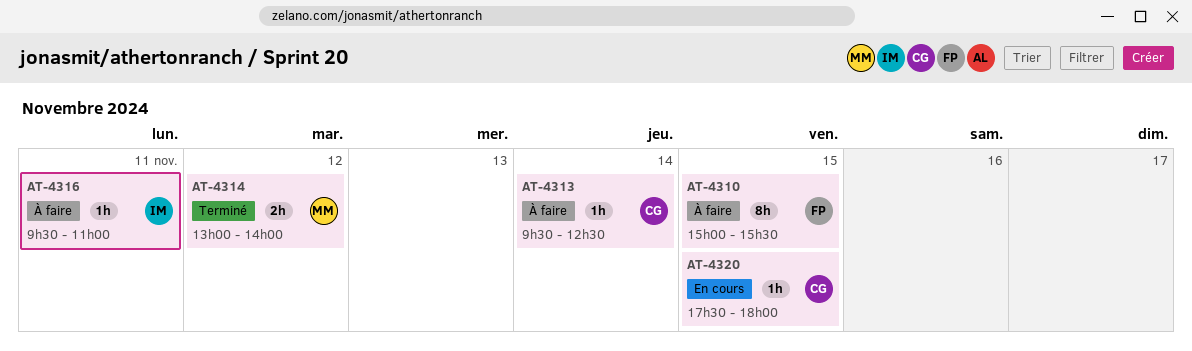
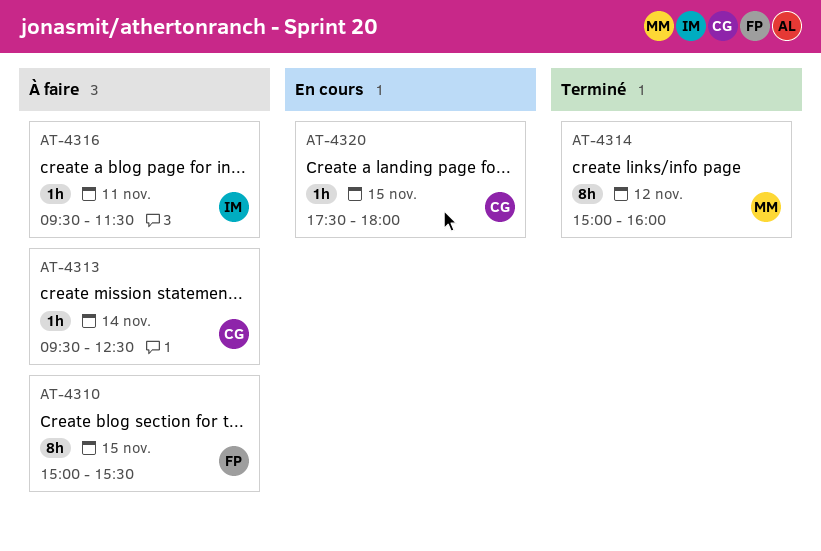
AT-4314, estimate: 2h -> 8h
AT-4314, begins: 13:00 -> 15:00
AT-4314, ends: 14:00 -> 16:00
AT-4316, ends: 11:00 -> 11:30

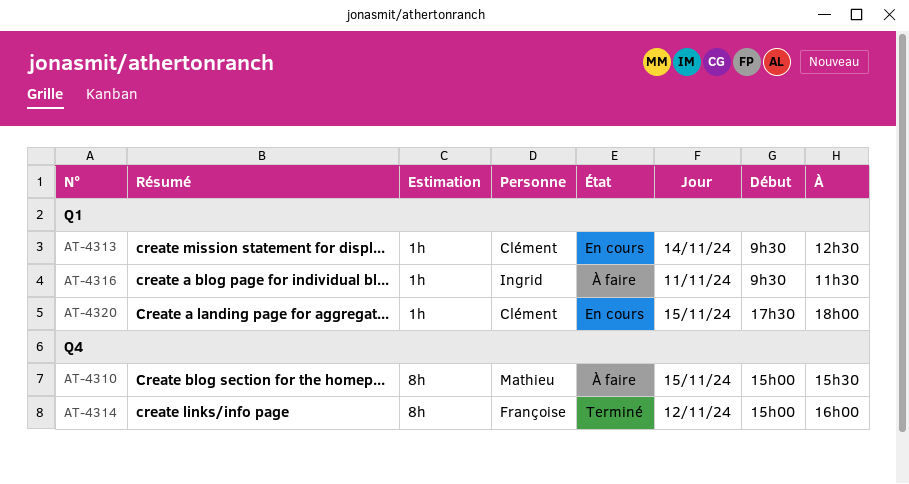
AT-4310, owner: Françoise -> Mathieu
AT-4313, status: À faire -> En cours
AT-4314, owner: Mathieu -> Françoise

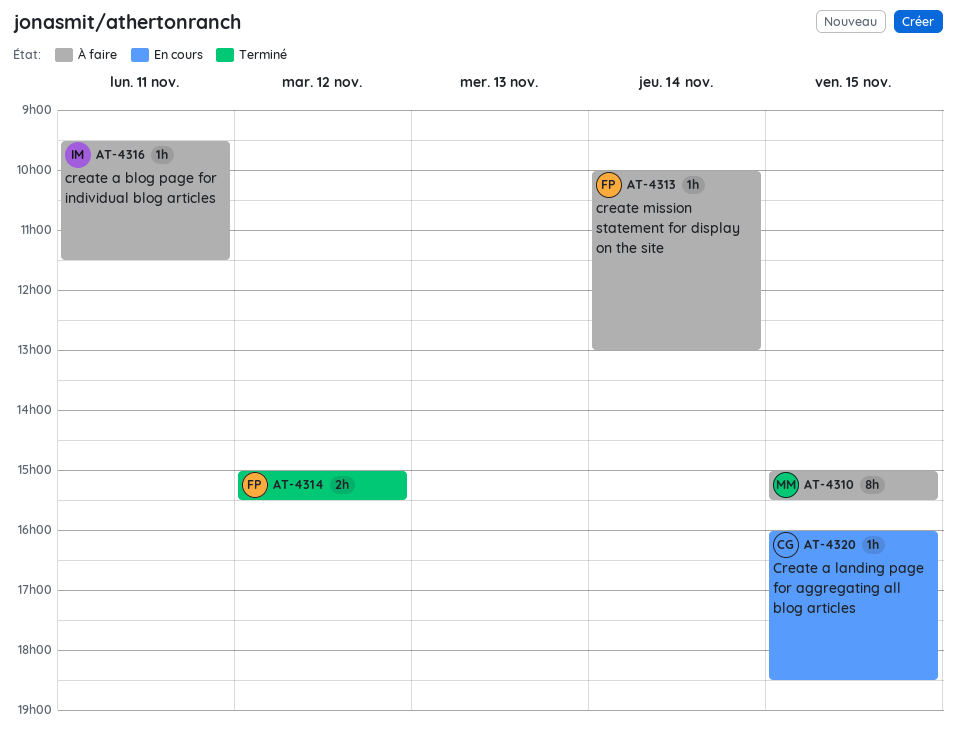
AT-4313, status: En cours -> À faire
AT-4313, owner: Clément -> Françoise
AT-4313, begins: 09:30 -> 10:00
AT-4313, ends: 12:30 -> 13:00
AT-4314, estimate: 8h -> 2h
AT-4314, ends: 16:00 -> 15:30
AT-4320, begins: 17:30 -> 16:00
AT-4320, ends: 18:00 -> 18:30

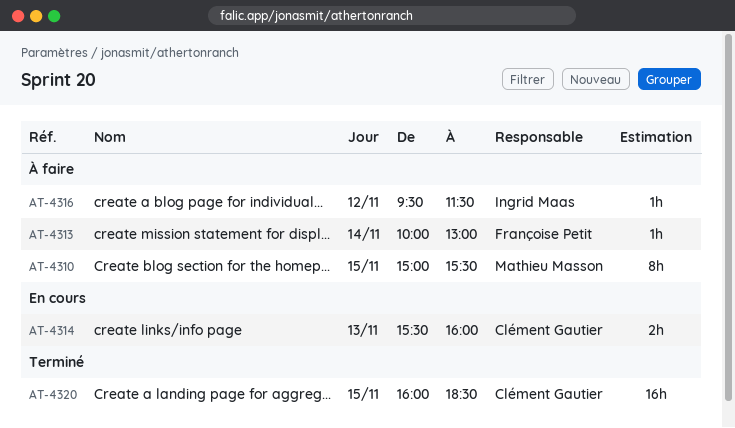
AT-4314, status: Terminé -> En cours
AT-4314, owner: Françoise Petit -> Clément Gautier
AT-4314, day: Nov 12 -> Nov 13
AT-4314, begins: 15:00 -> 15:30
AT-4314, ends: 15:30 -> 16:00
AT-4316, day: Nov 11 -> Nov 12
AT-4320, status: En cours -> Terminé
AT-4320, estimate: 1h -> 16h

